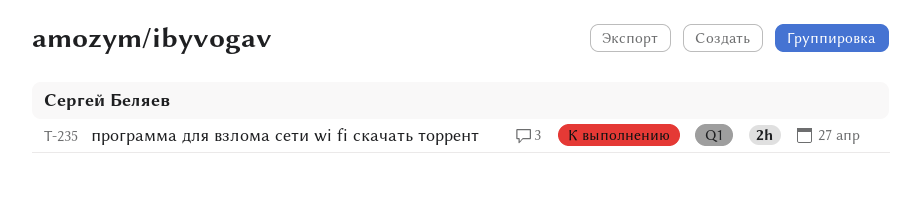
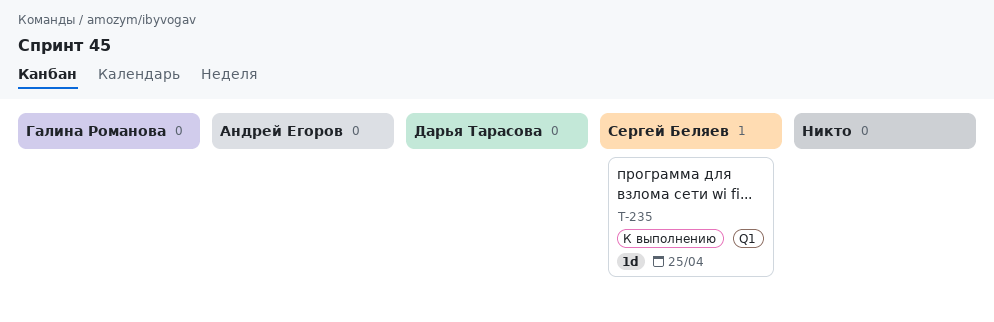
T-235, estimate: 2h -> 1d
T-235, due: Apr 27 -> Apr 25

